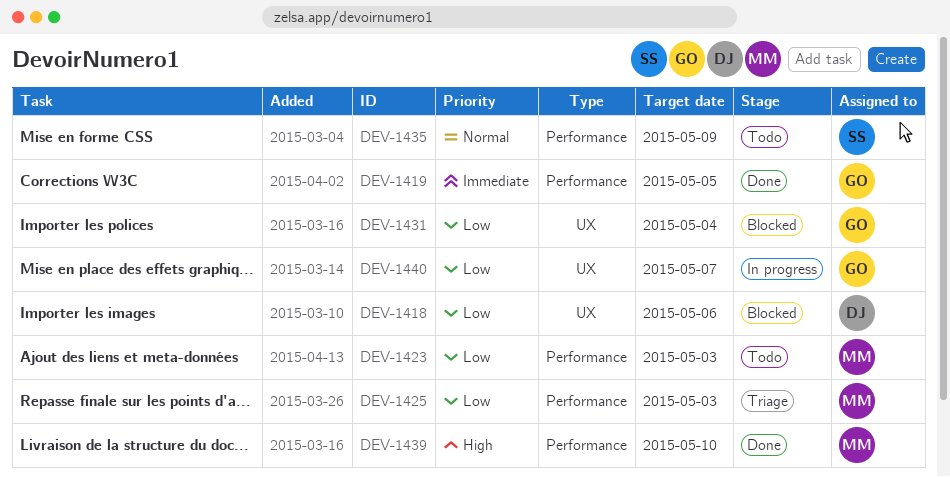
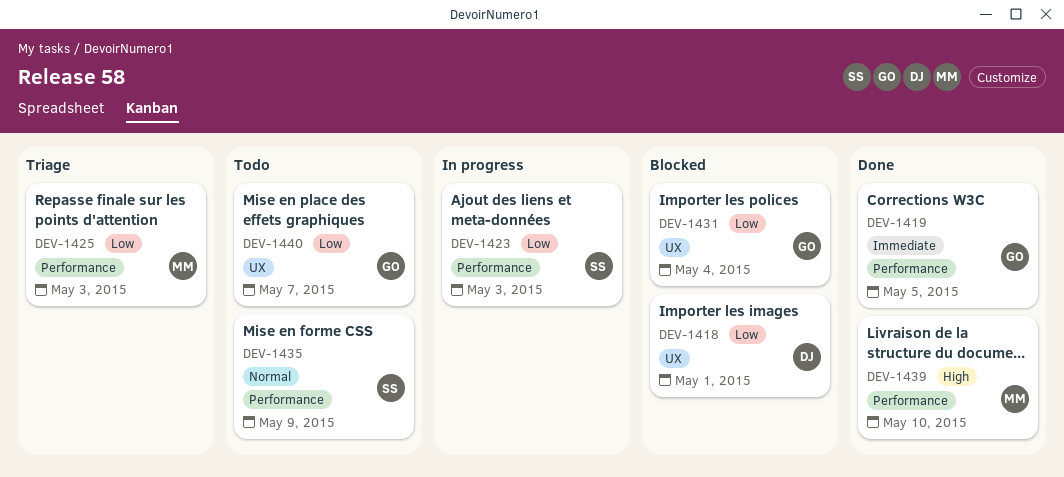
DEV-1418, due: May 6 -> May 1
DEV-1423, status: Todo -> In progress
DEV-1423, owner: MM -> SS
DEV-1440, status: In progress -> Todo

